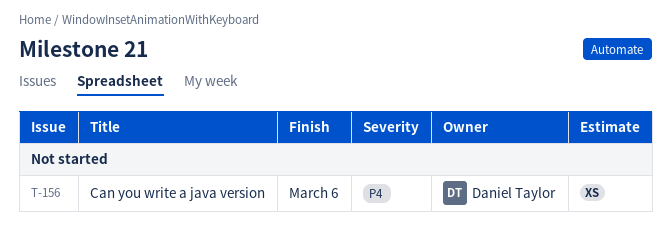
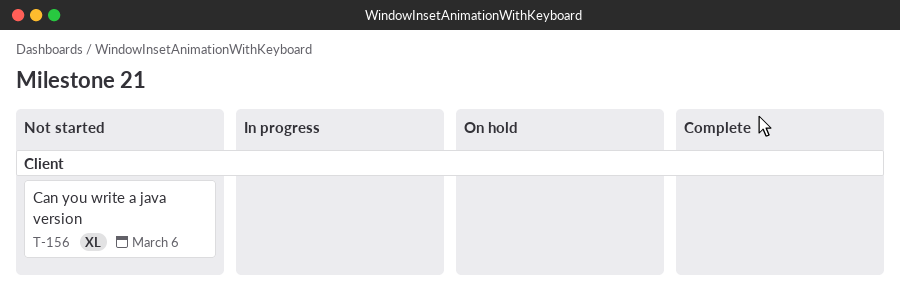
T-156, estimate: XS -> XL

